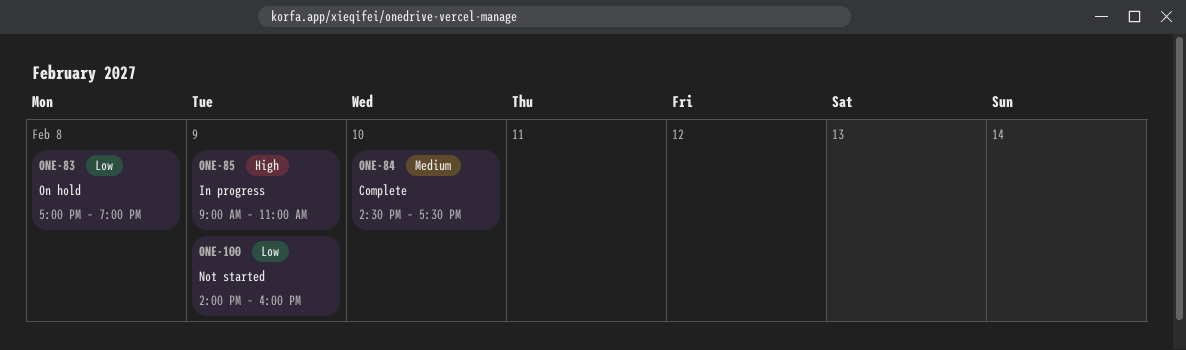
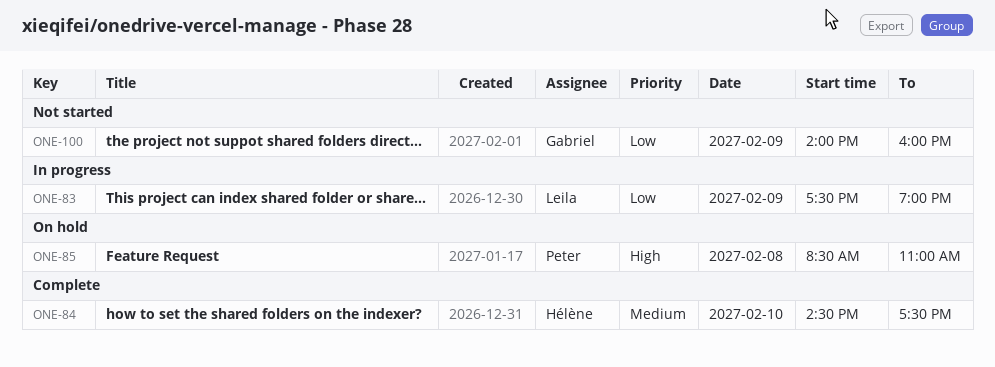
ONE-83, status: On hold -> In progress
ONE-83, day: Feb 8 -> Feb 9
ONE-83, begins: 17:00 -> 17:30
ONE-85, status: In progress -> On hold
ONE-85, day: Feb 9 -> Feb 8
ONE-85, begins: 09:00 -> 08:30

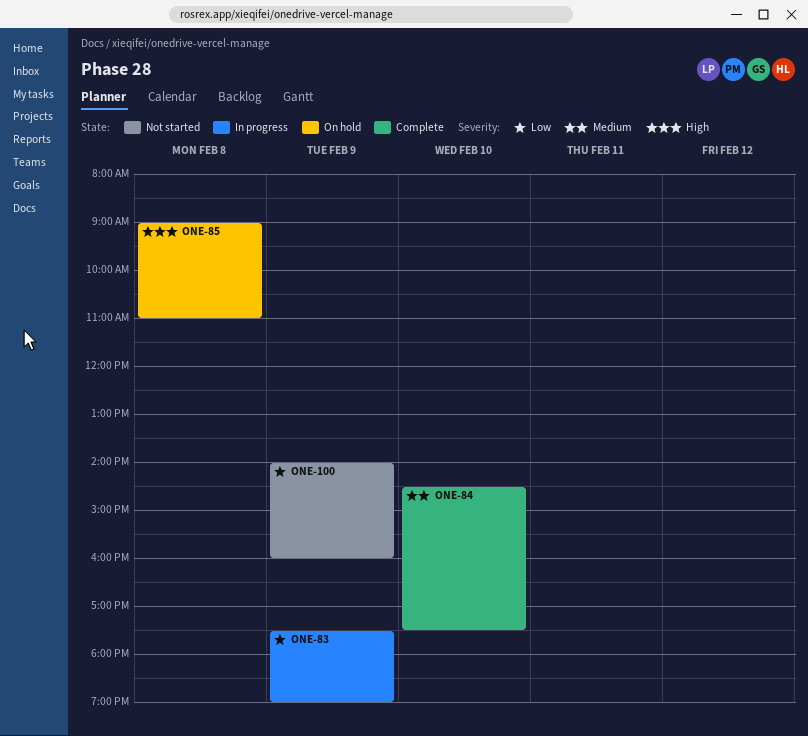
ONE-85, begins: 08:30 -> 09:00

